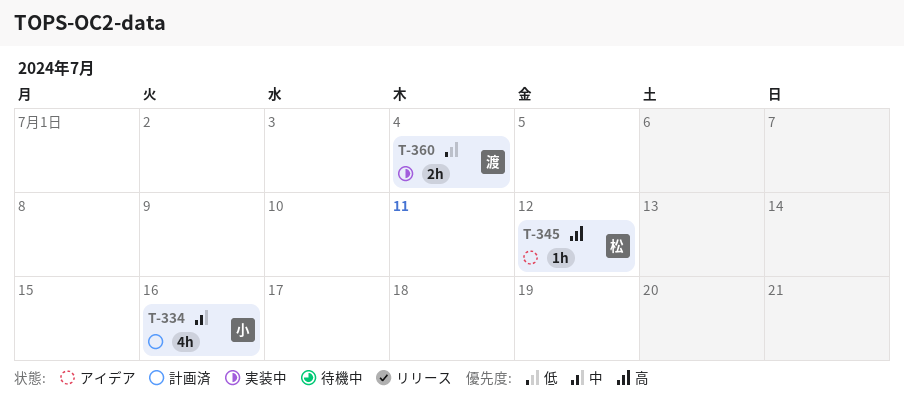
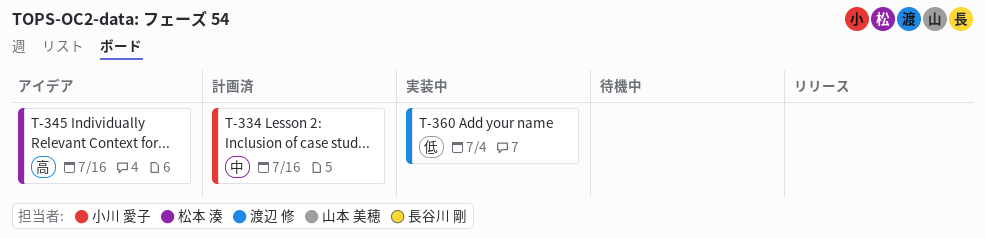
T-345, due: Jul 12 -> Jul 16

